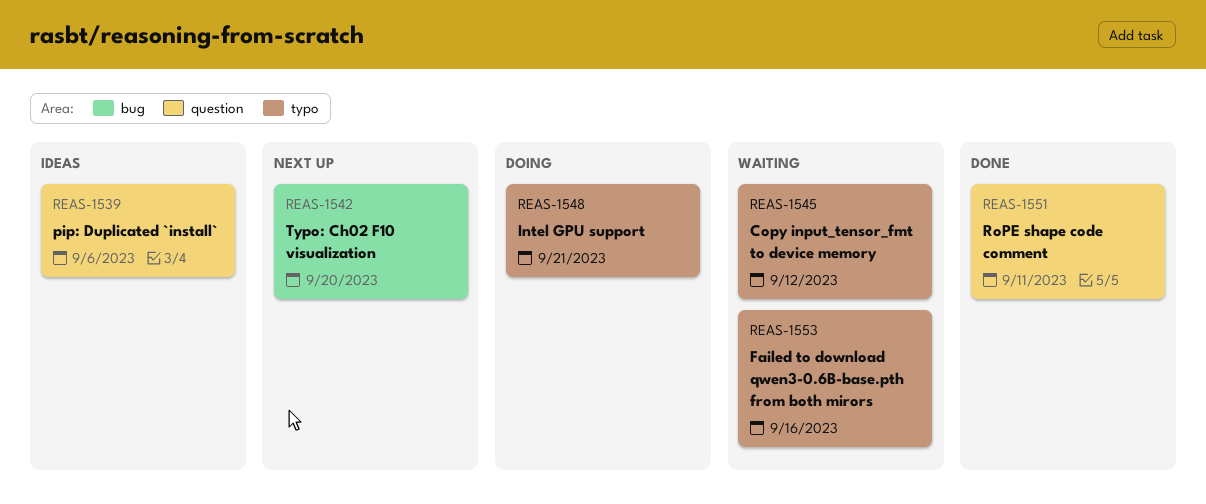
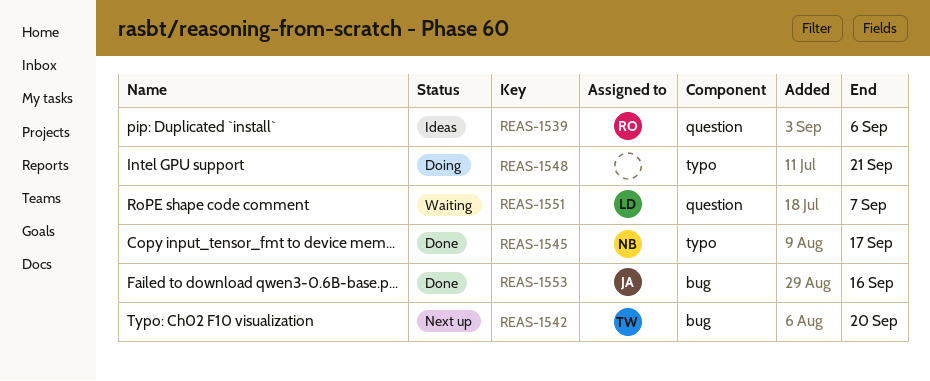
REAS-1545, status: Waiting -> Done
REAS-1545, due: Sep 12 -> Sep 17
REAS-1551, status: Done -> Waiting
REAS-1551, due: Sep 11 -> Sep 7
REAS-1553, status: Waiting -> Done
REAS-1553, label: typo -> bug

